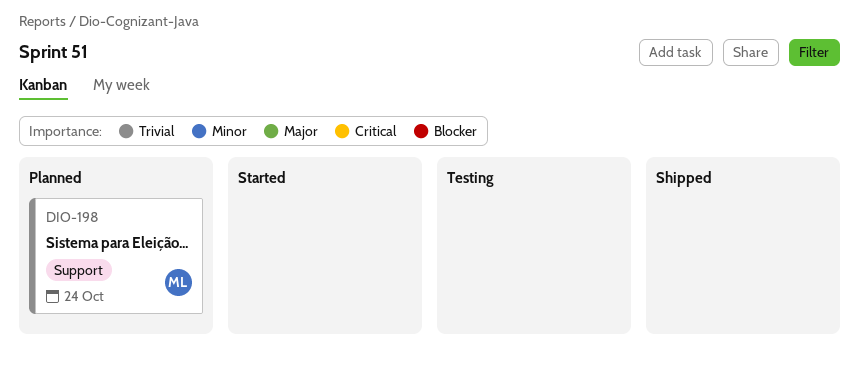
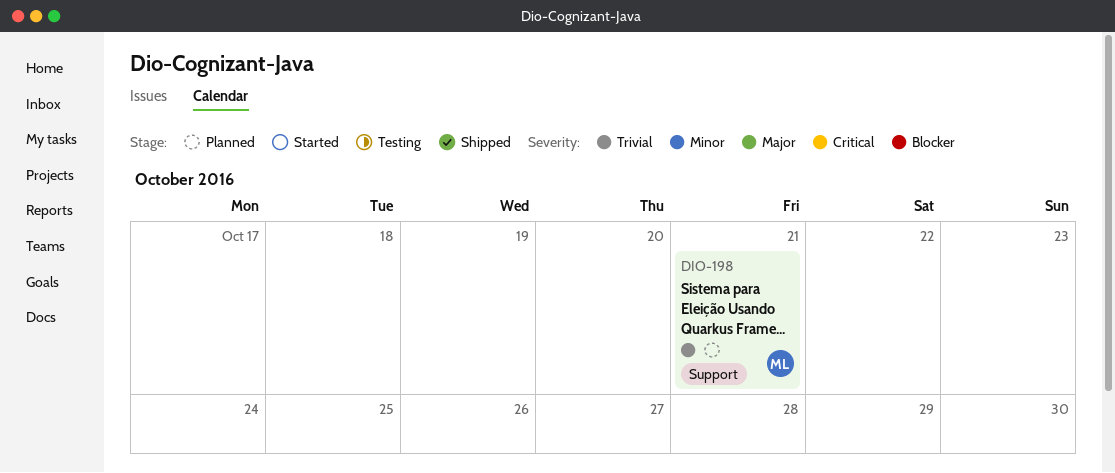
DIO-198, due: Oct 24 -> Oct 21

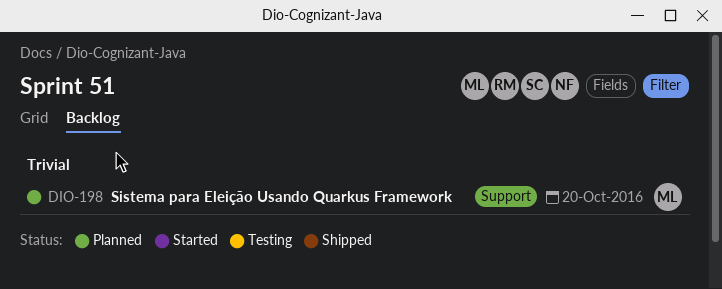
DIO-198, due: Oct 21 -> Oct 20

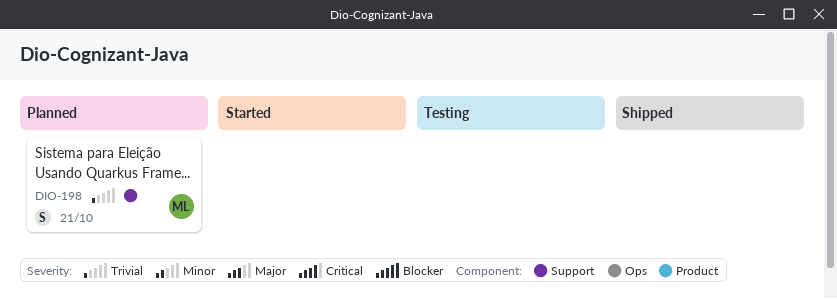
DIO-198, due: Oct 20 -> Oct 21

